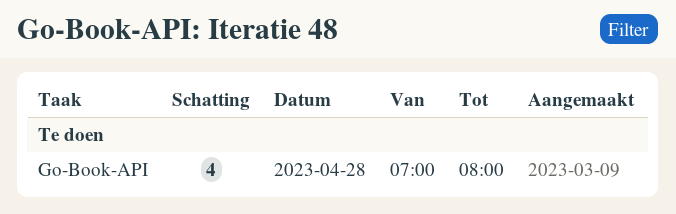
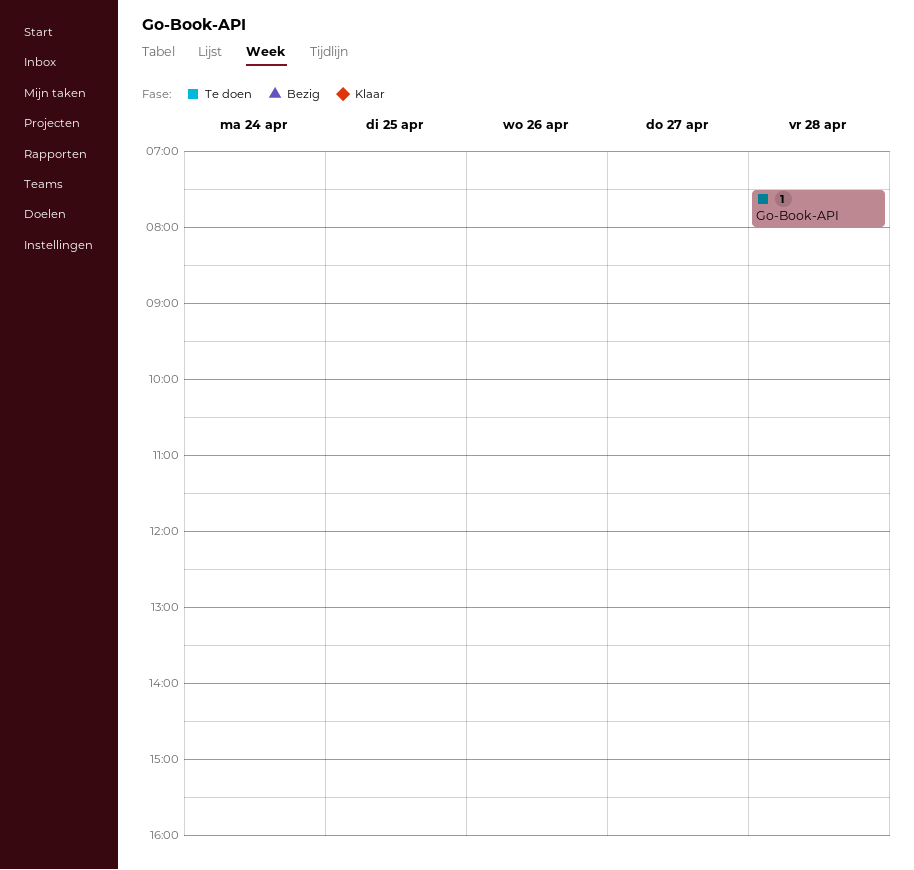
Go-Book-API, estimate: 4 -> 1
Go-Book-API, begins: 07:00 -> 07:30

